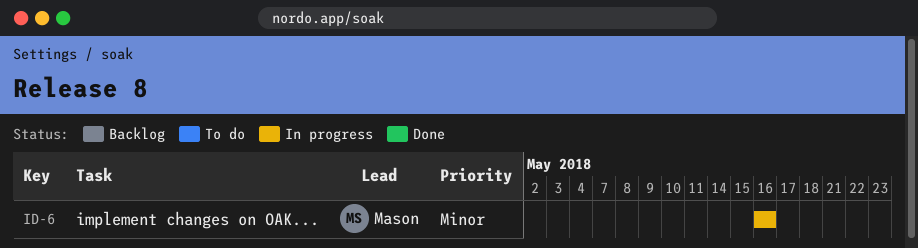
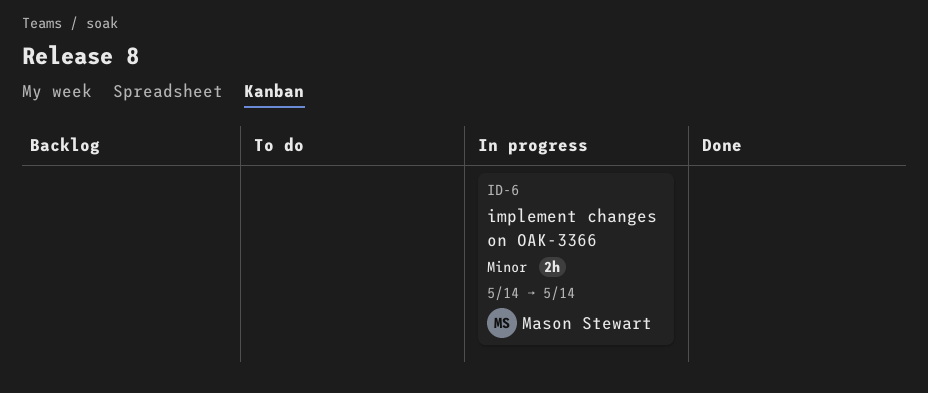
ID-6, start: May 16 -> May 14
ID-6, due: May 16 -> May 14

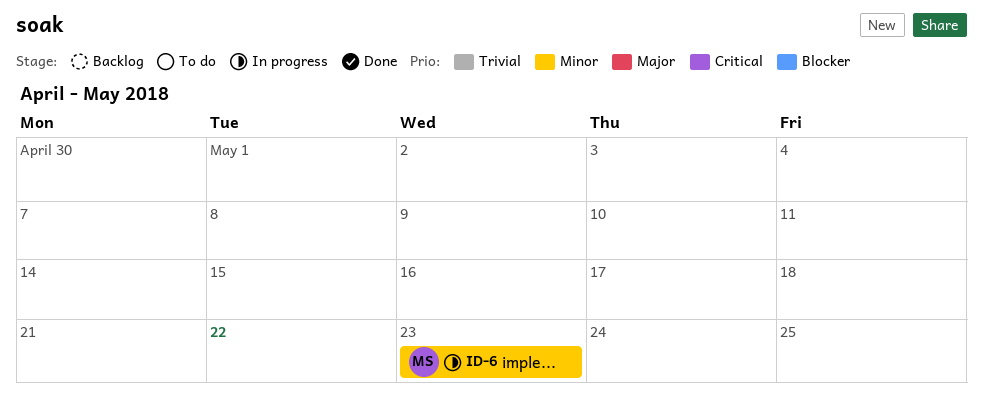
ID-6, start: May 14 -> May 23
ID-6, due: May 14 -> May 23

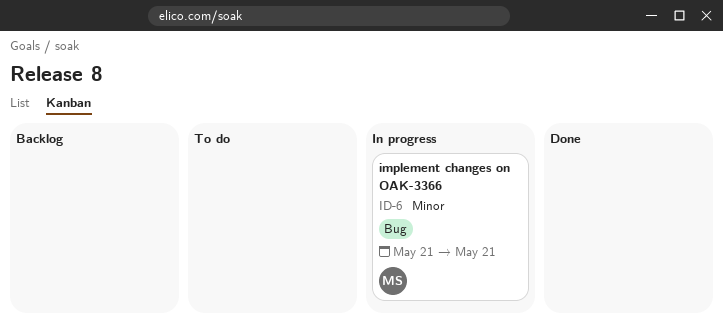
ID-6, start: May 23 -> May 21
ID-6, due: May 23 -> May 21

